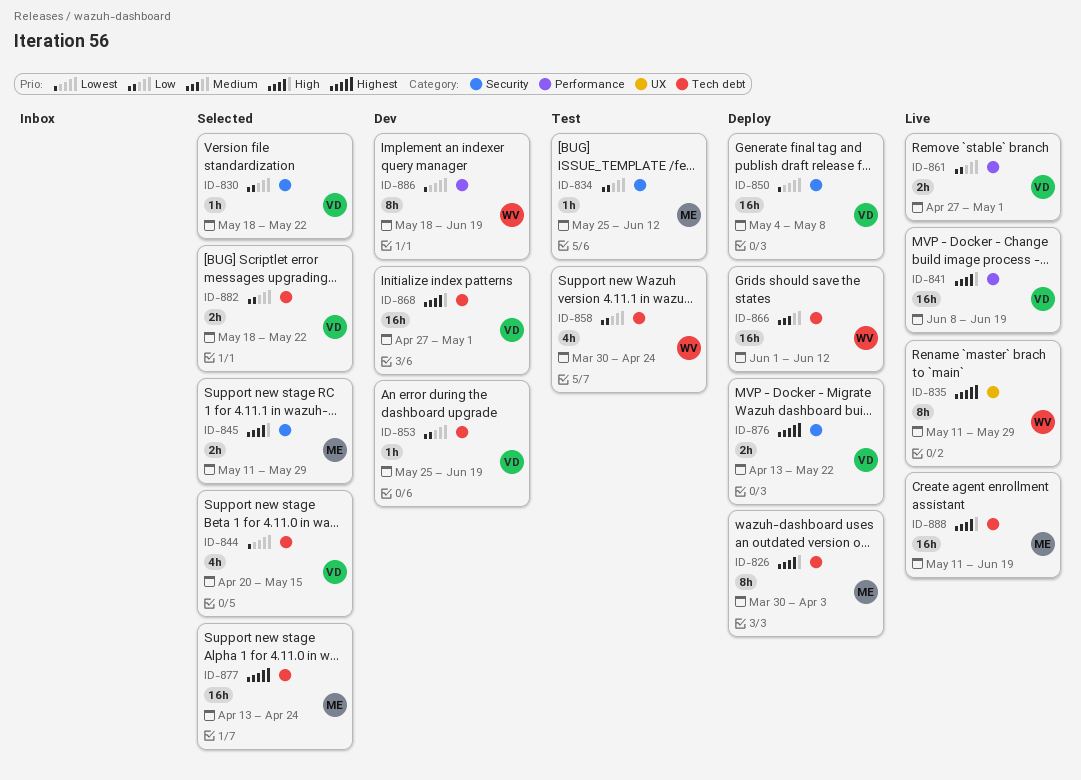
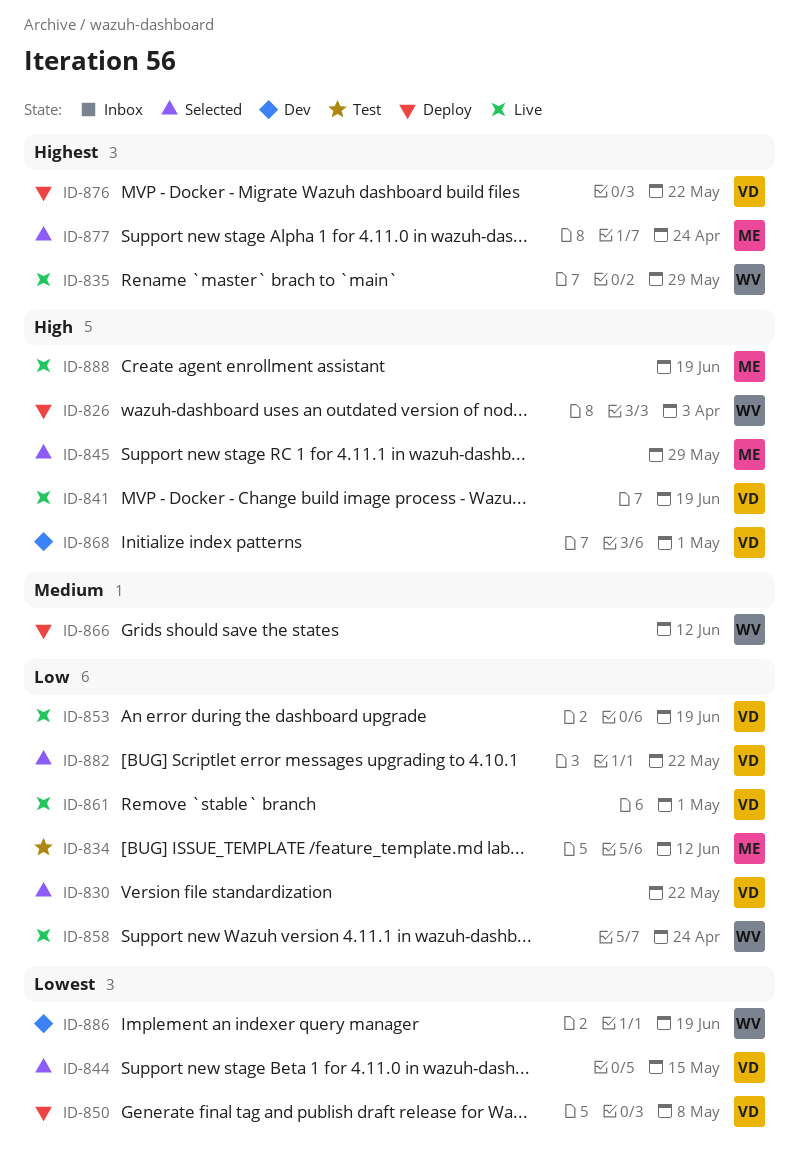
ID-826, owner: ME -> WV
ID-853, status: Dev -> Live
ID-858, status: Test -> Live

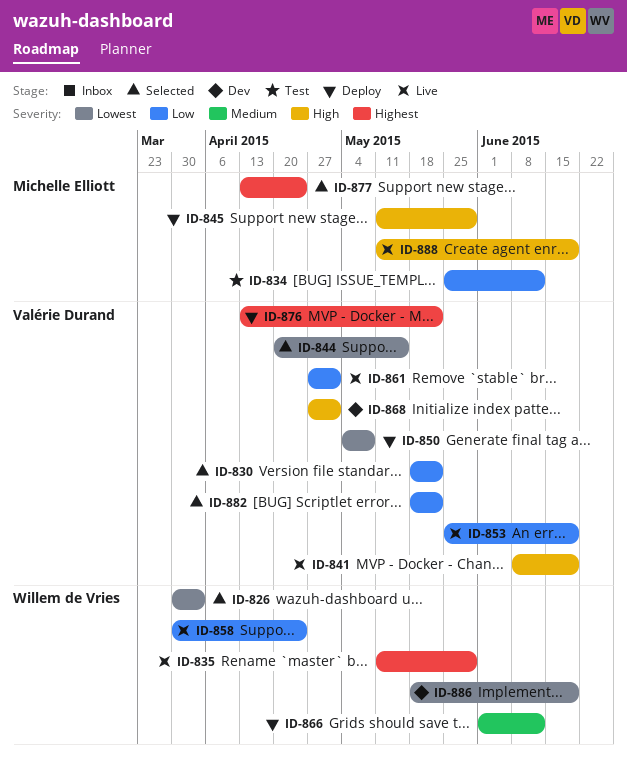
ID-826, status: Deploy -> Selected
ID-826, priority: High -> Lowest
ID-845, status: Selected -> Deploy

